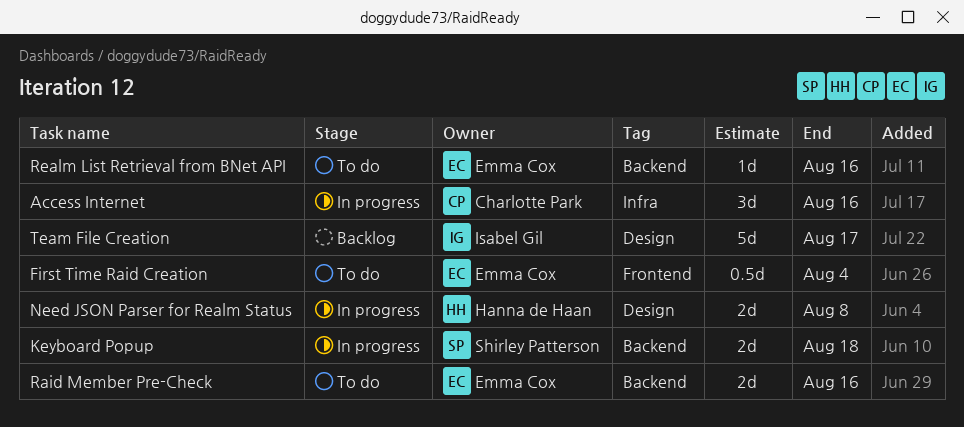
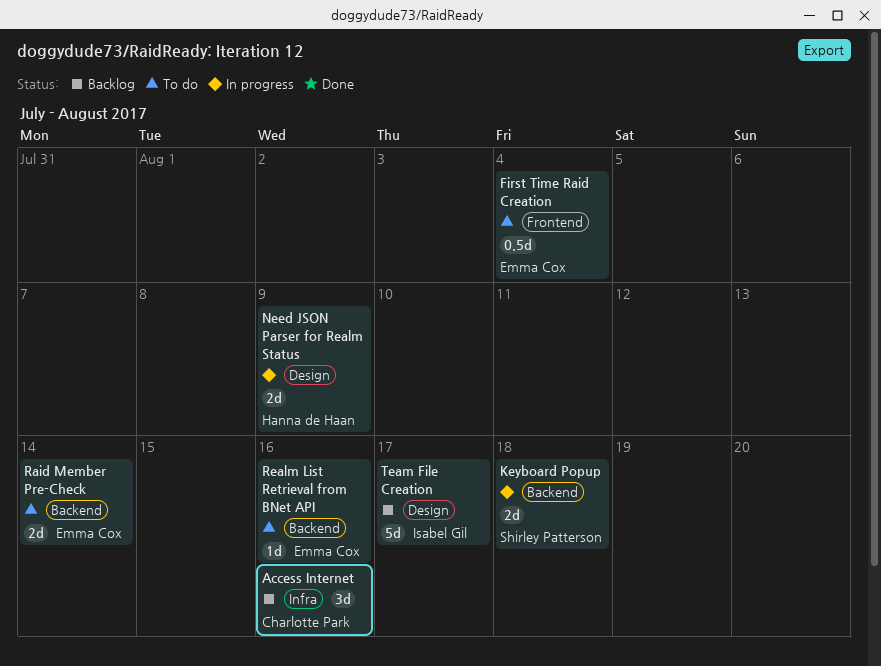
Access Internet, status: In progress -> Backlog
Need JSON Parser for Realm Status, due: Aug 8 -> Aug 9
Raid Member Pre-Check, due: Aug 16 -> Aug 14

